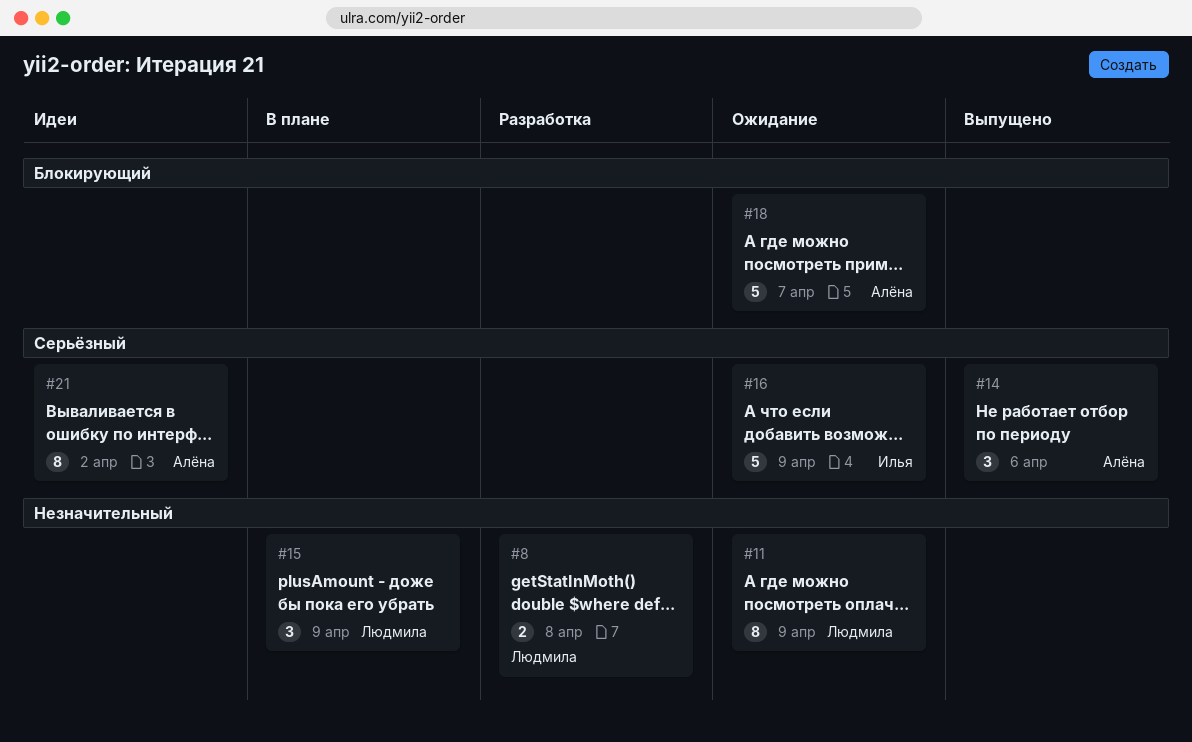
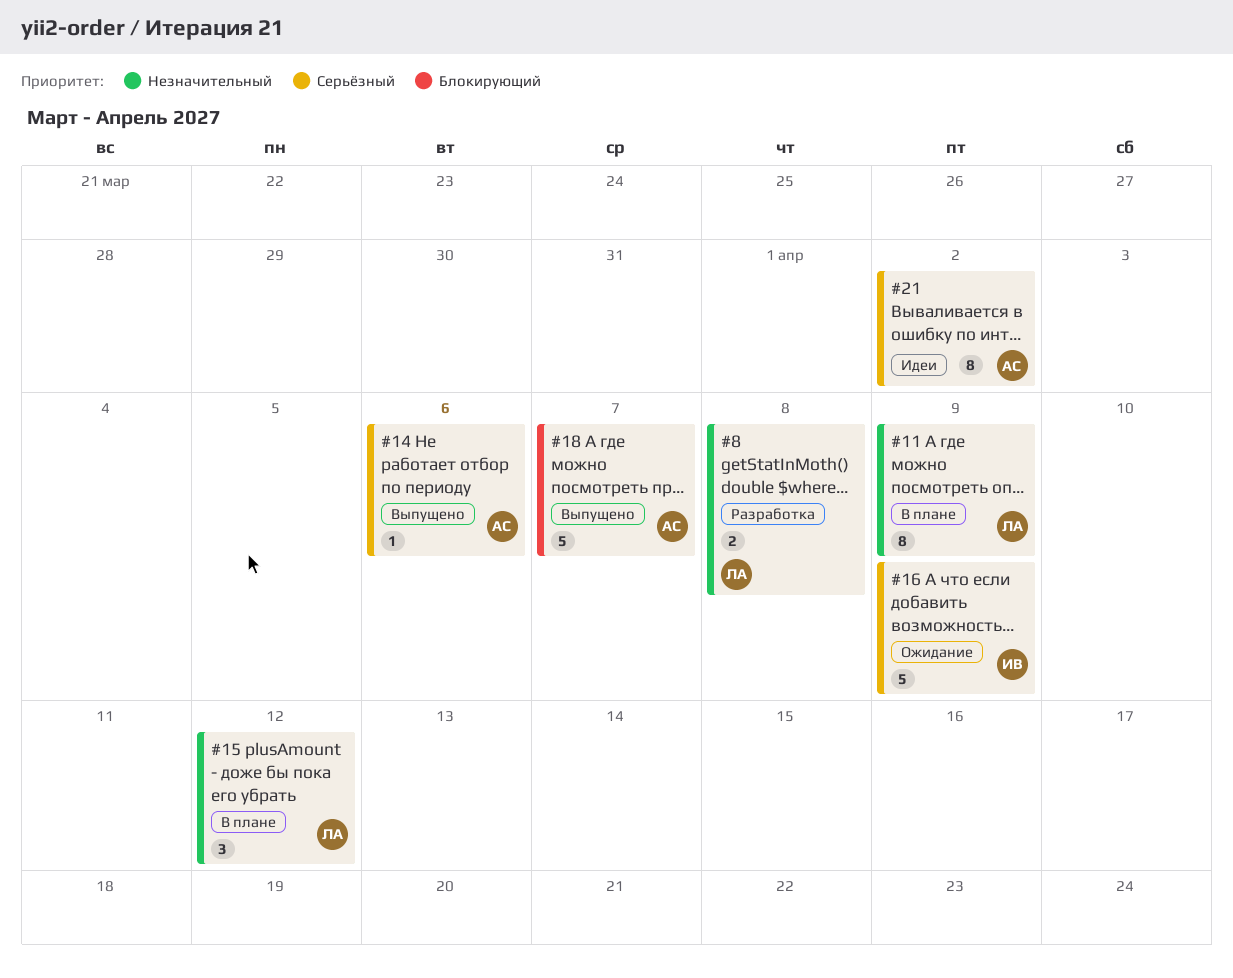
#11, status: Ожидание -> В плане
#14, estimate: 3 -> 1
#15, due: Apr 9 -> Apr 12
#18, status: Ожидание -> Выпущено

